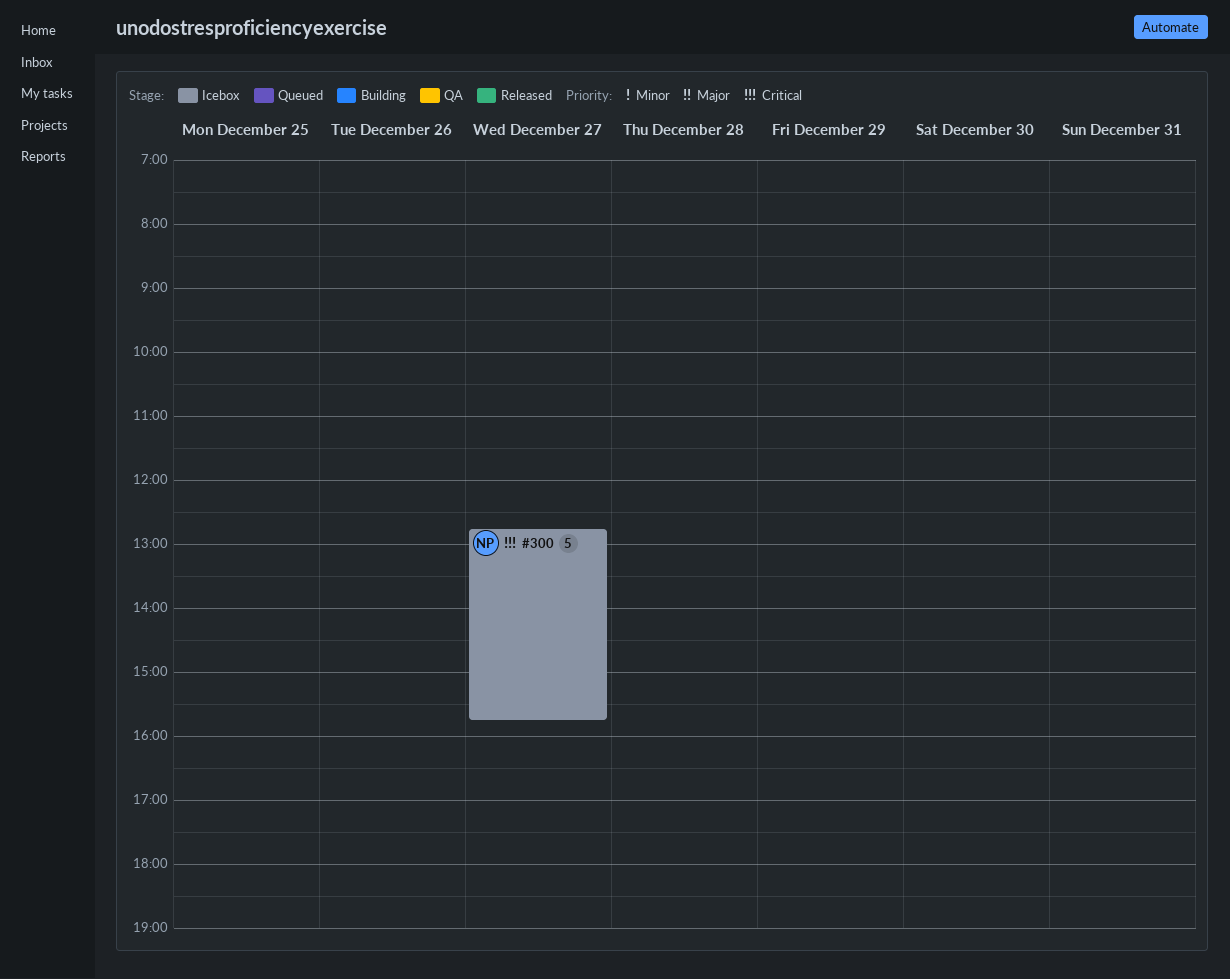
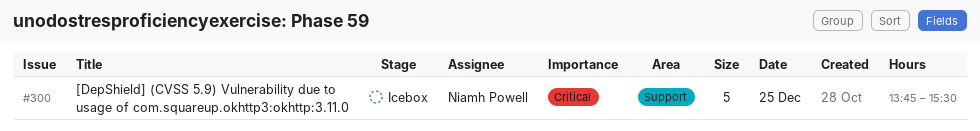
#300, day: Dec 27 -> Dec 25
#300, begins: 12:45 -> 13:45
#300, ends: 15:45 -> 15:30

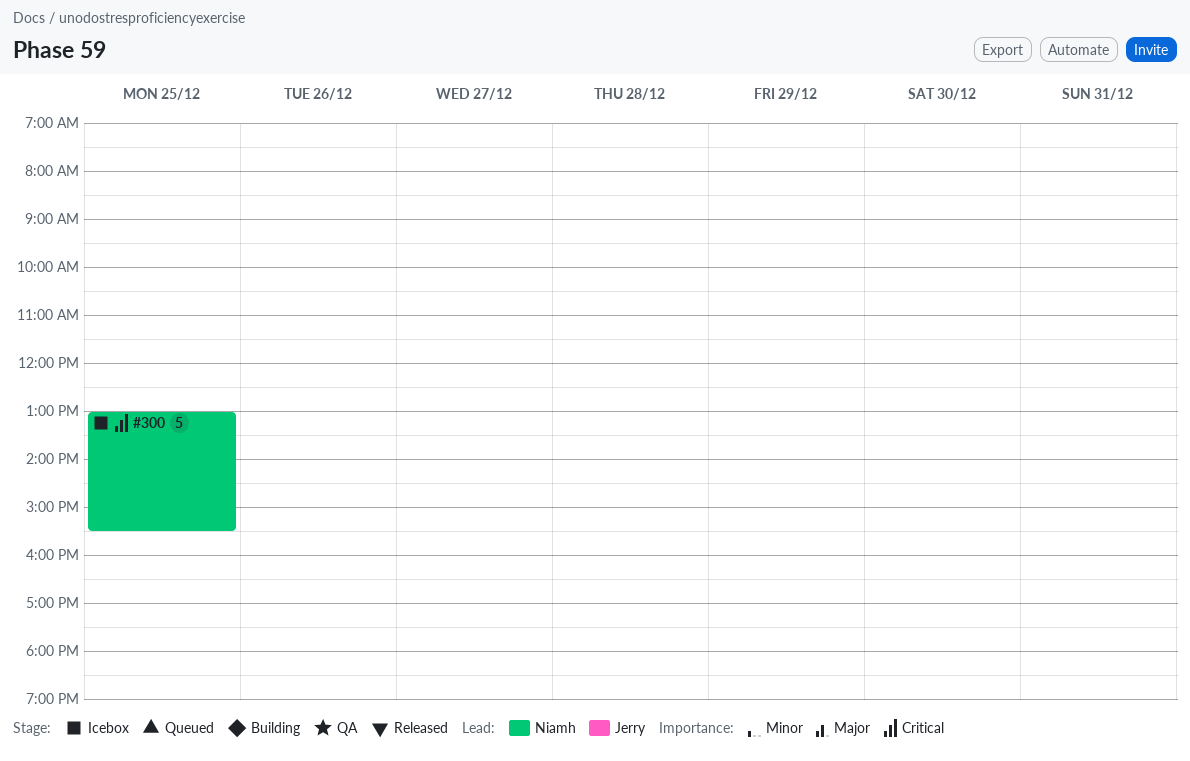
#300, begins: 13:45 -> 13:00

